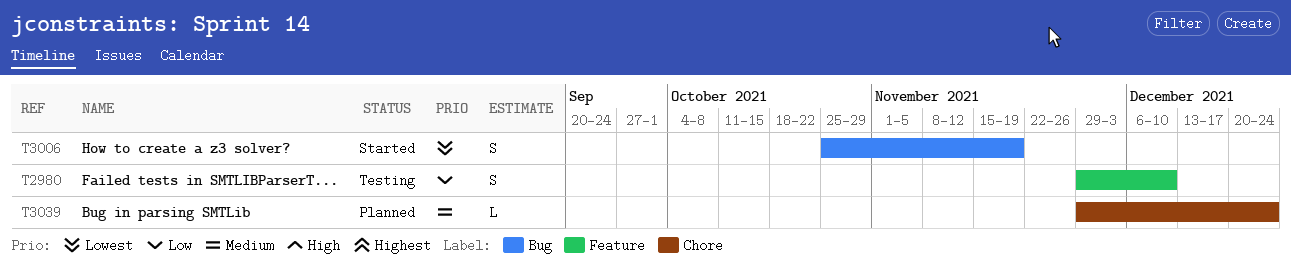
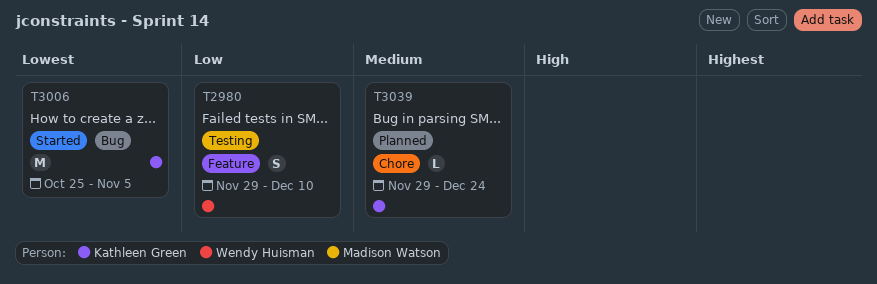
T3006, estimate: S -> M
T3006, due: Nov 19 -> Nov 5

